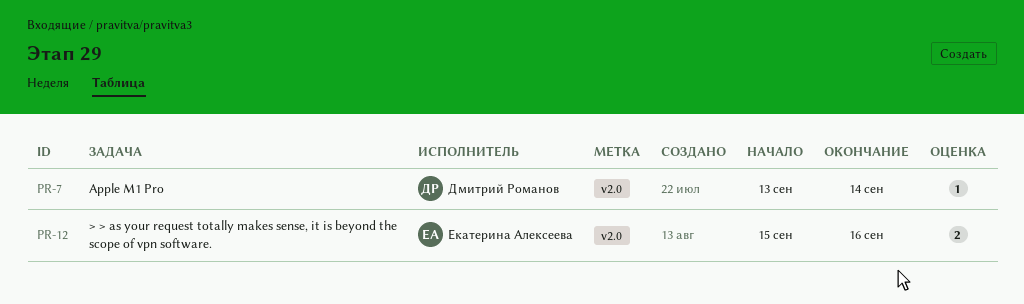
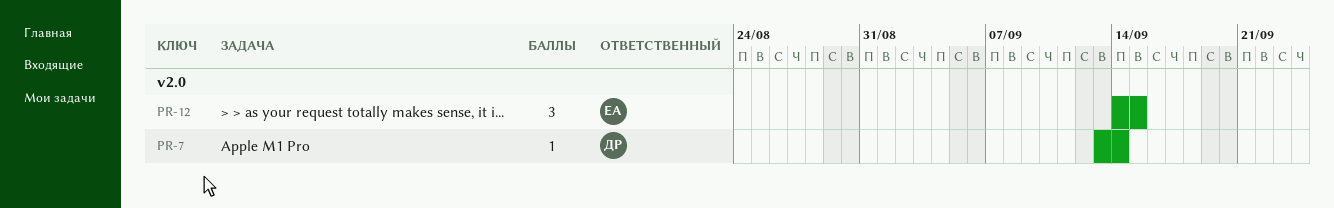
PR-12, estimate: 2 -> 3
PR-12, start: Sep 15 -> Sep 14
PR-12, due: Sep 16 -> Sep 15

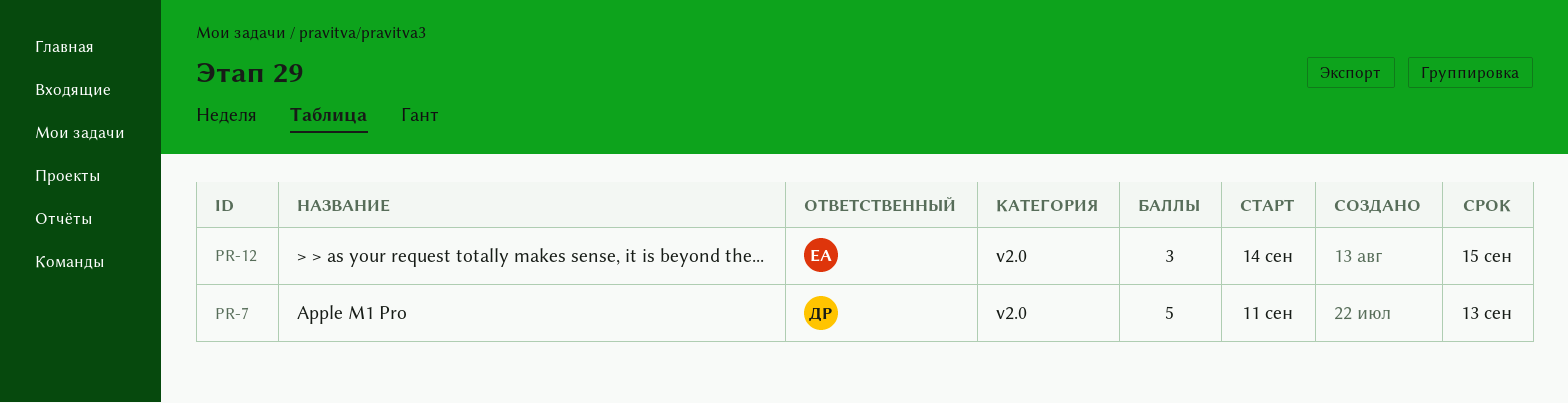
PR-7, estimate: 1 -> 5
PR-7, start: Sep 13 -> Sep 11
PR-7, due: Sep 14 -> Sep 13

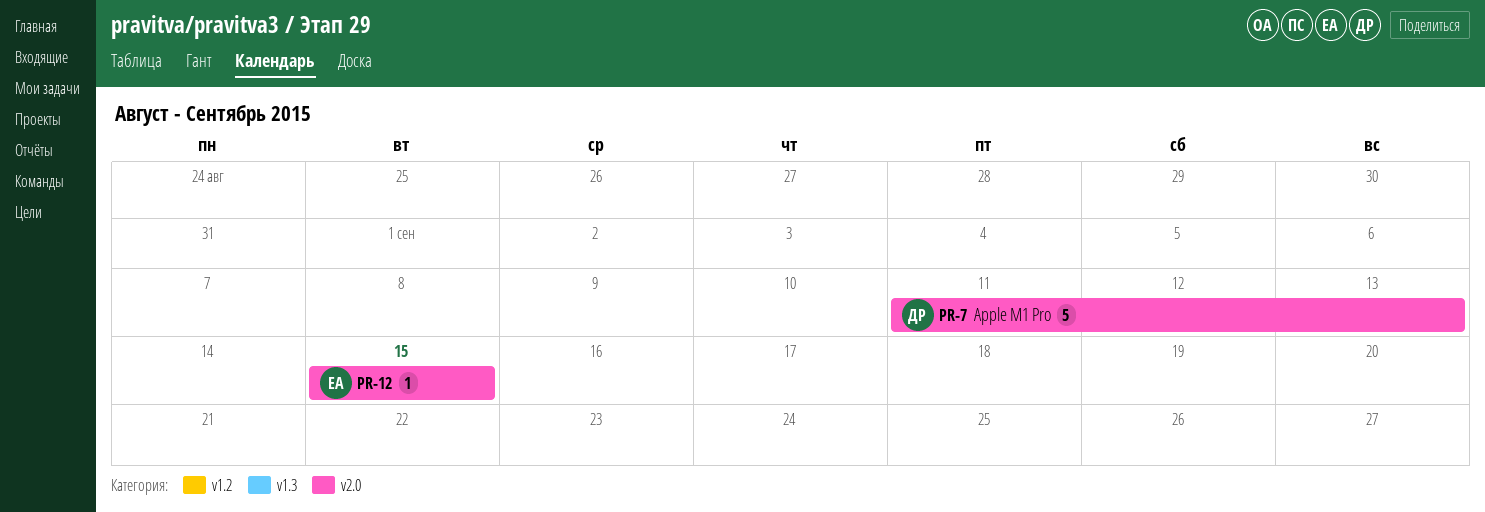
PR-12, estimate: 3 -> 1
PR-12, start: Sep 14 -> Sep 15

